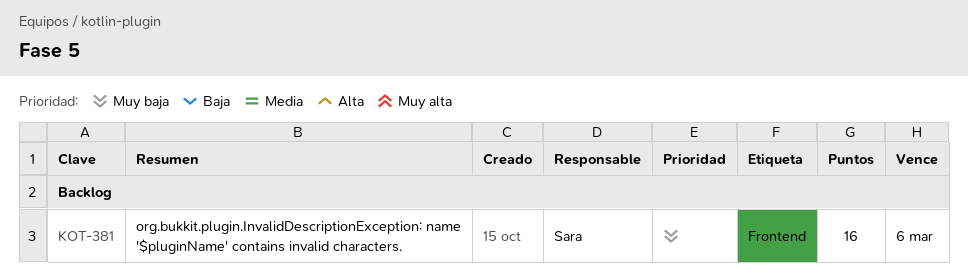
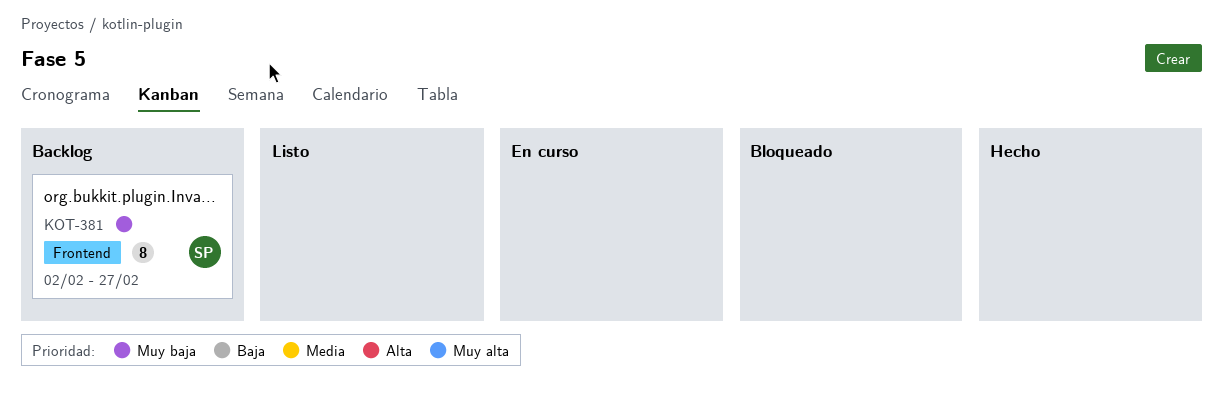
KOT-381, estimate: 16 -> 8
KOT-381, due: Mar 6 -> Feb 27

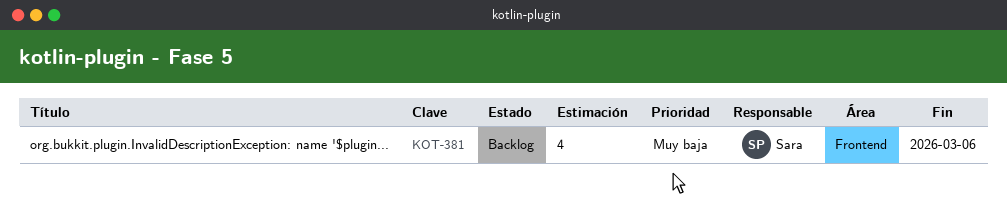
KOT-381, estimate: 8 -> 4
KOT-381, due: Feb 27 -> Mar 6

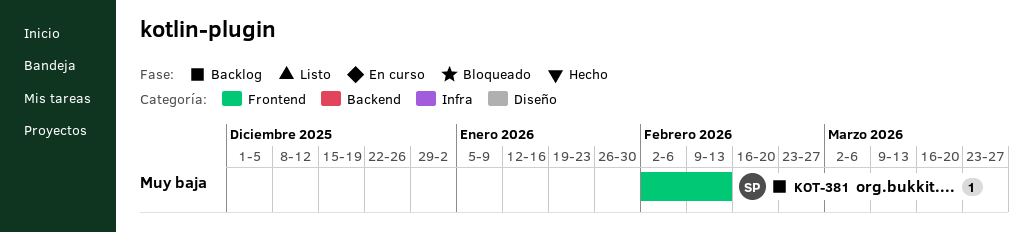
KOT-381, estimate: 4 -> 1
KOT-381, due: Mar 6 -> Feb 13

